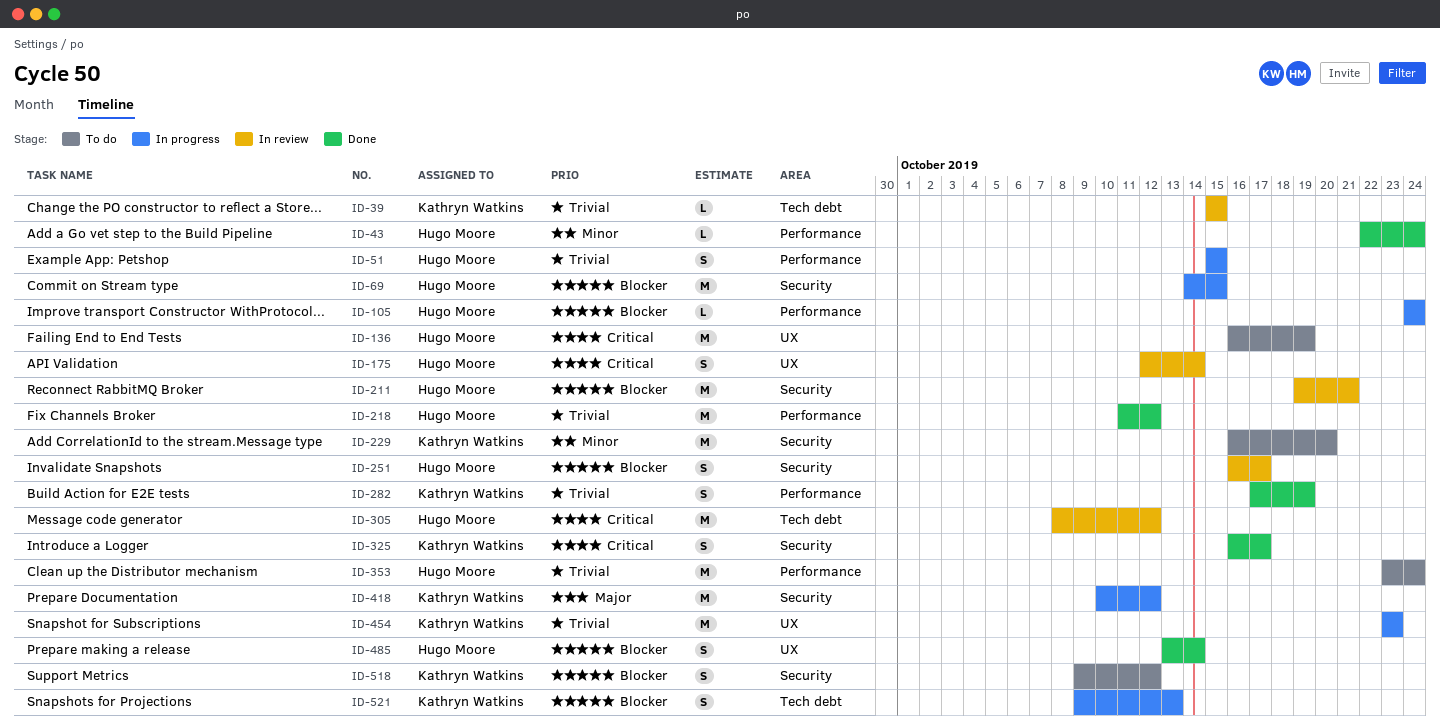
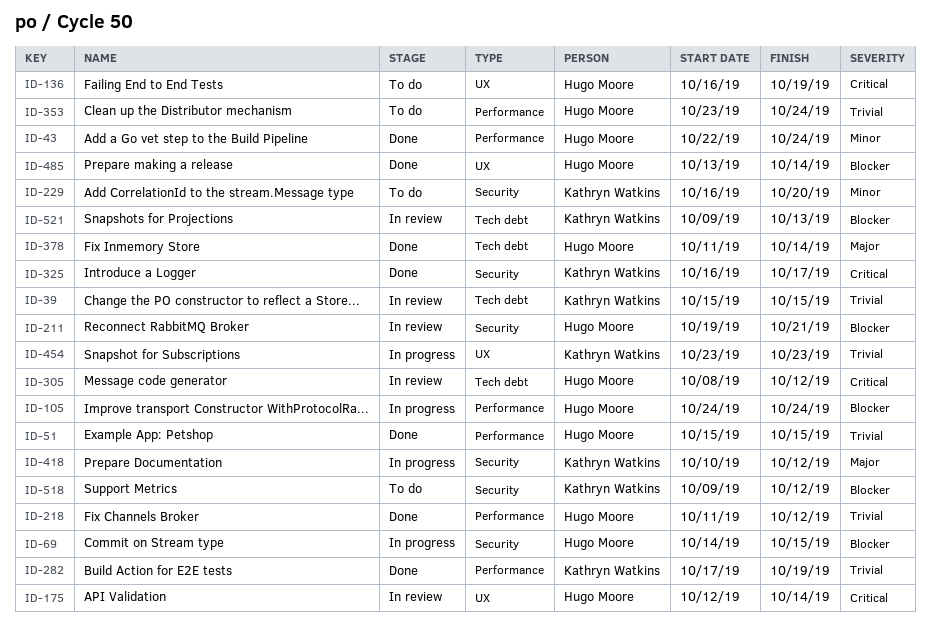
ID-51, status: In progress -> Done
ID-251: present -> none
ID-378: none -> present
ID-521, status: In progress -> In review

